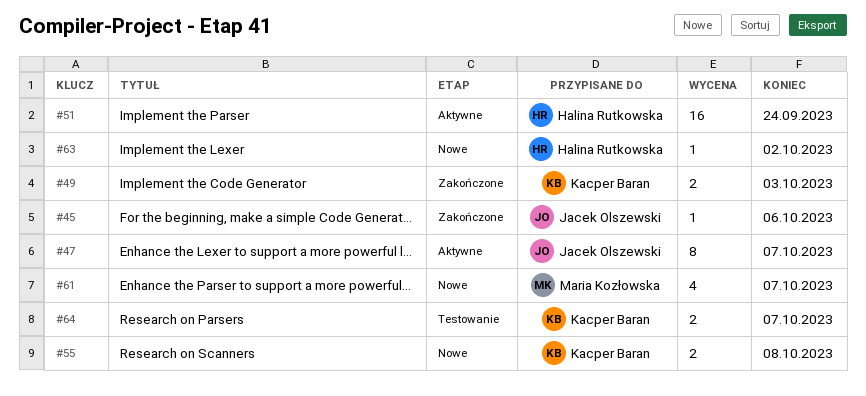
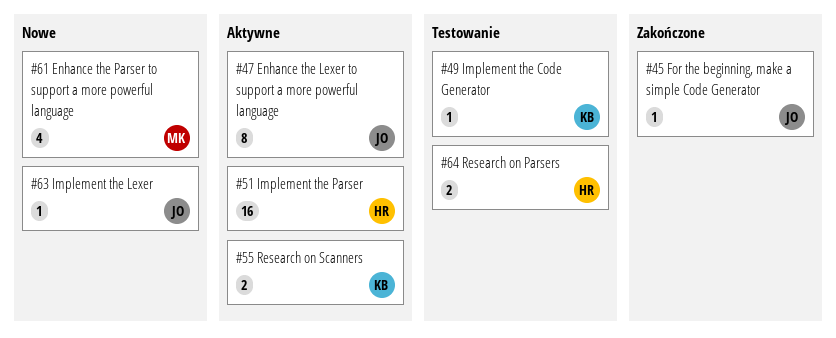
#49, status: Zakończone -> Testowanie
#49, estimate: 2 -> 1
#55, status: Nowe -> Aktywne
#63, owner: Halina Rutkowska -> Jacek Olszewski
#64, owner: Kacper Baran -> Halina Rutkowska

